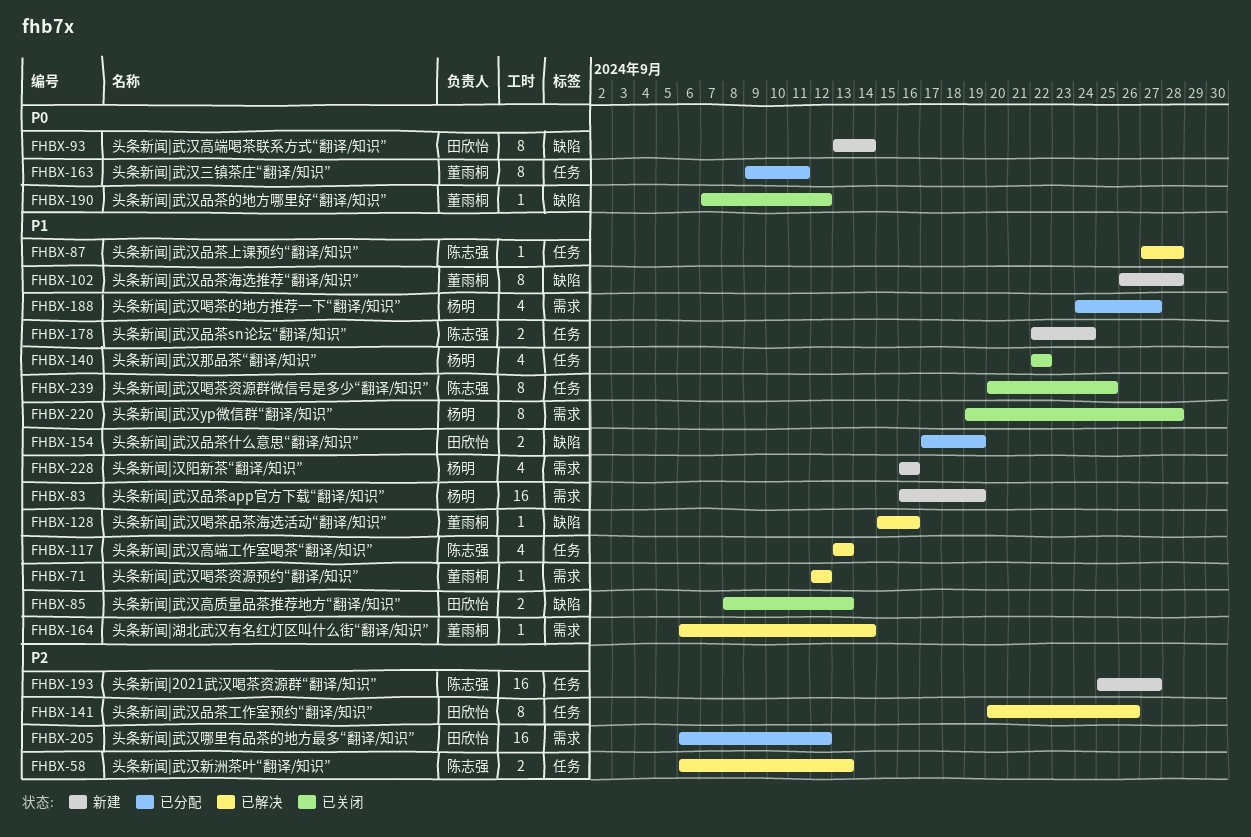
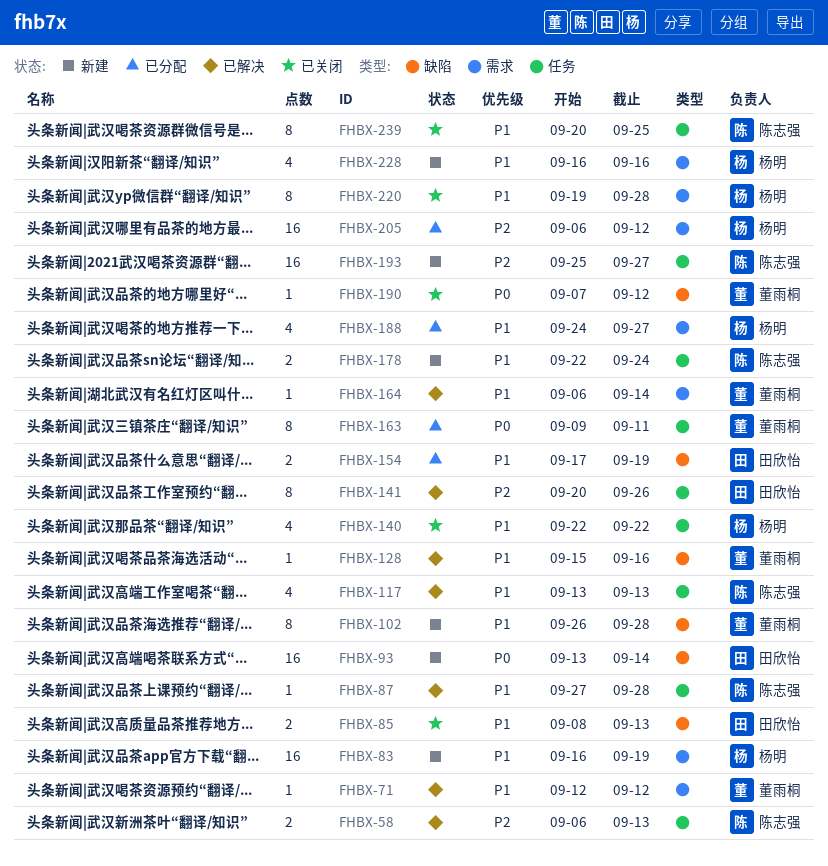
FHBX-93, estimate: 8 -> 16
FHBX-205, owner: 田欣怡 -> 杨明

